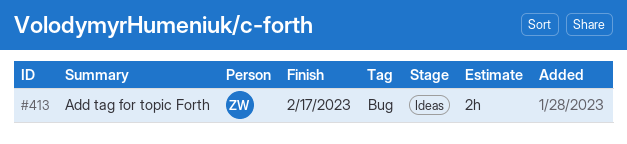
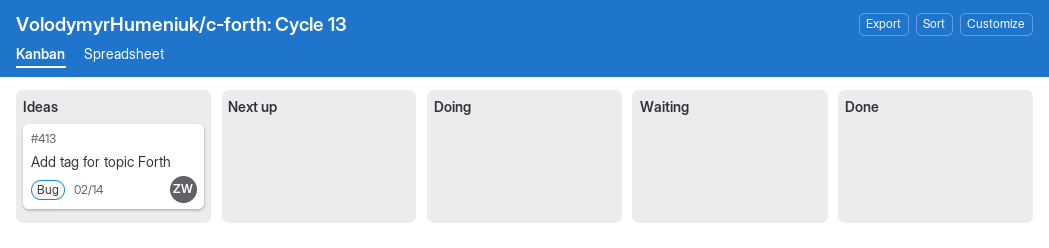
#413, due: Feb 17 -> Feb 14

